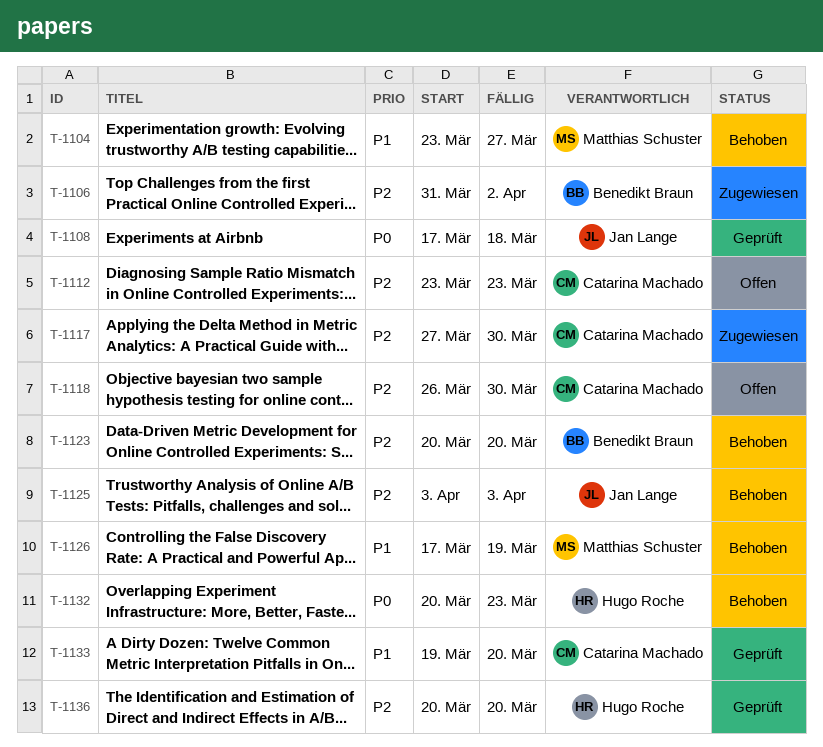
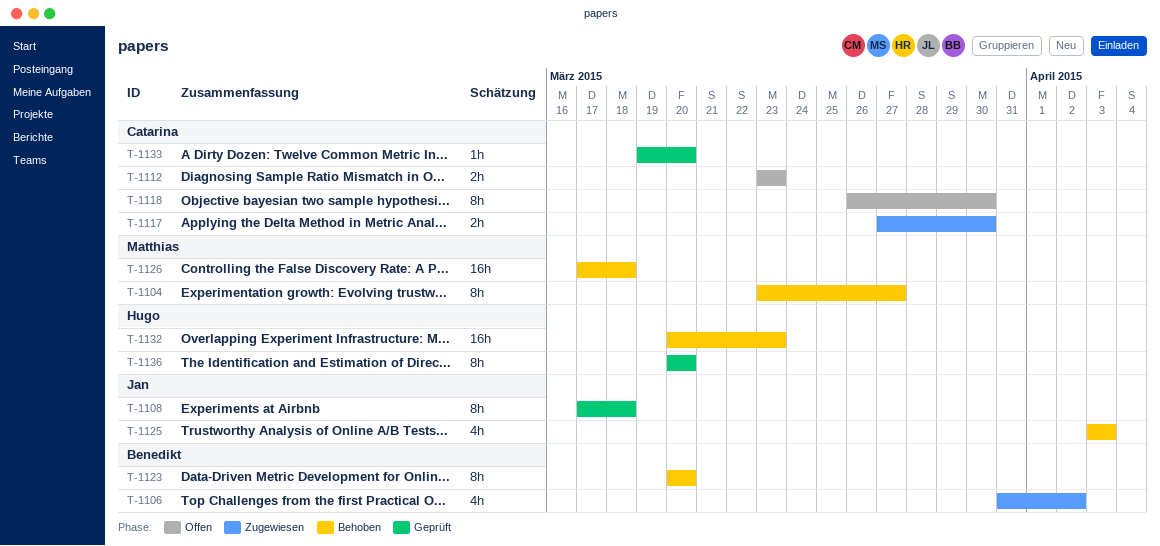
T-1126, due: Mar 19 -> Mar 18

